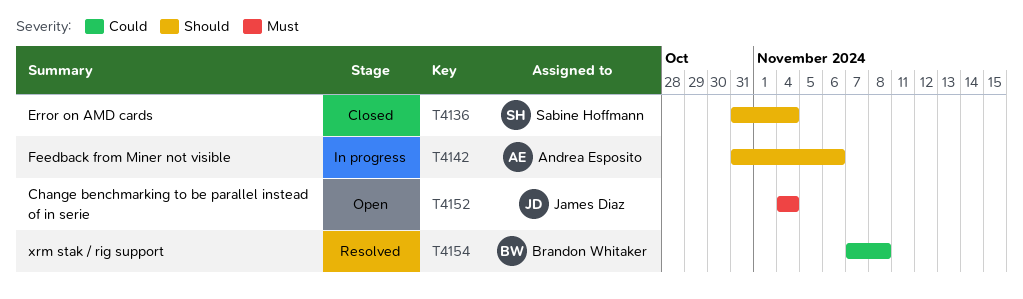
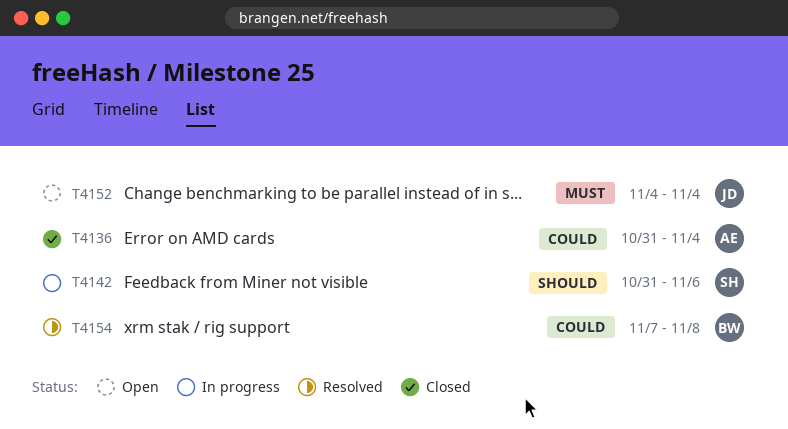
T4136, owner: Sabine Hoffmann -> Andrea Esposito
T4136, priority: Should -> Could
T4142, owner: Andrea Esposito -> Sabine Hoffmann

